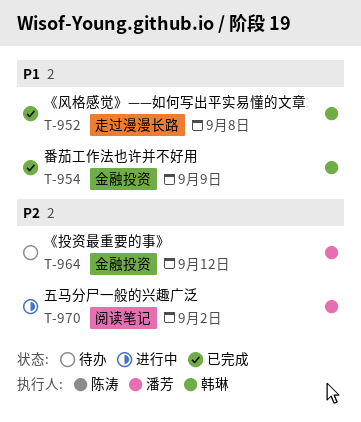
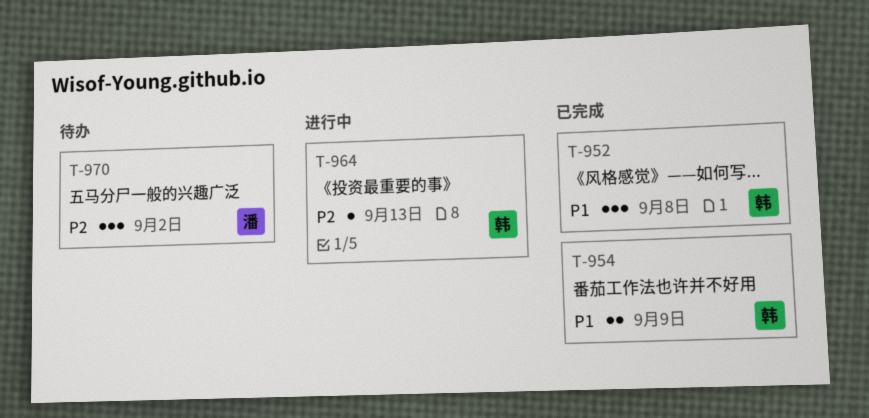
T-964, status: 待办 -> 进行中
T-964, owner: 潘芳 -> 韩琳
T-964, due: Sep 12 -> Sep 13
T-970, status: 进行中 -> 待办

